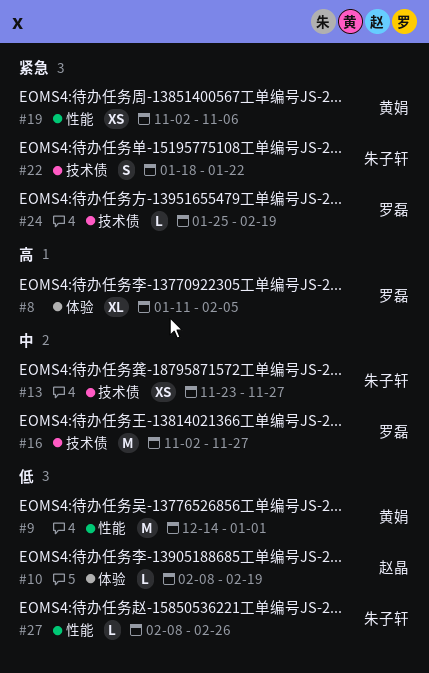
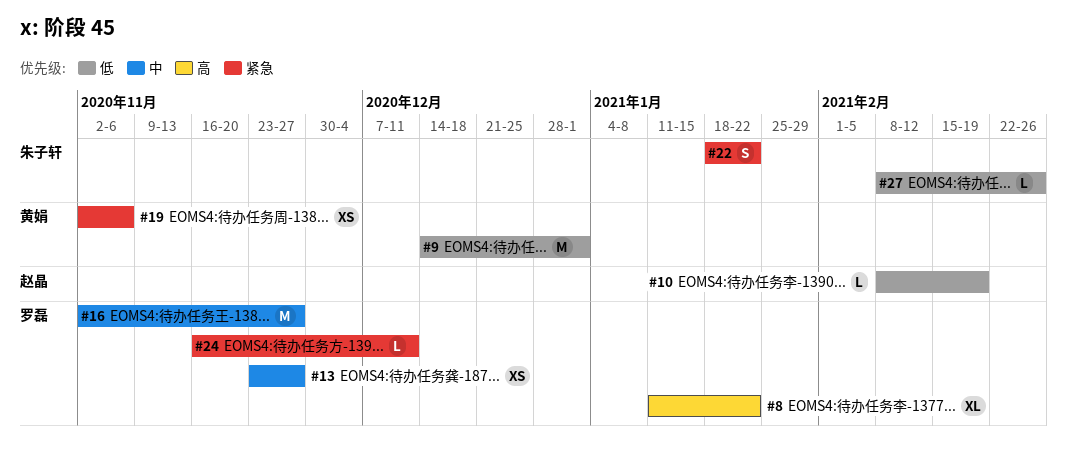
#8, due: Feb 5 -> Jan 22
#13, owner: 朱子轩 -> 罗磊
#24, start: Jan 25 -> Nov 16
#24, due: Feb 19 -> Dec 11

